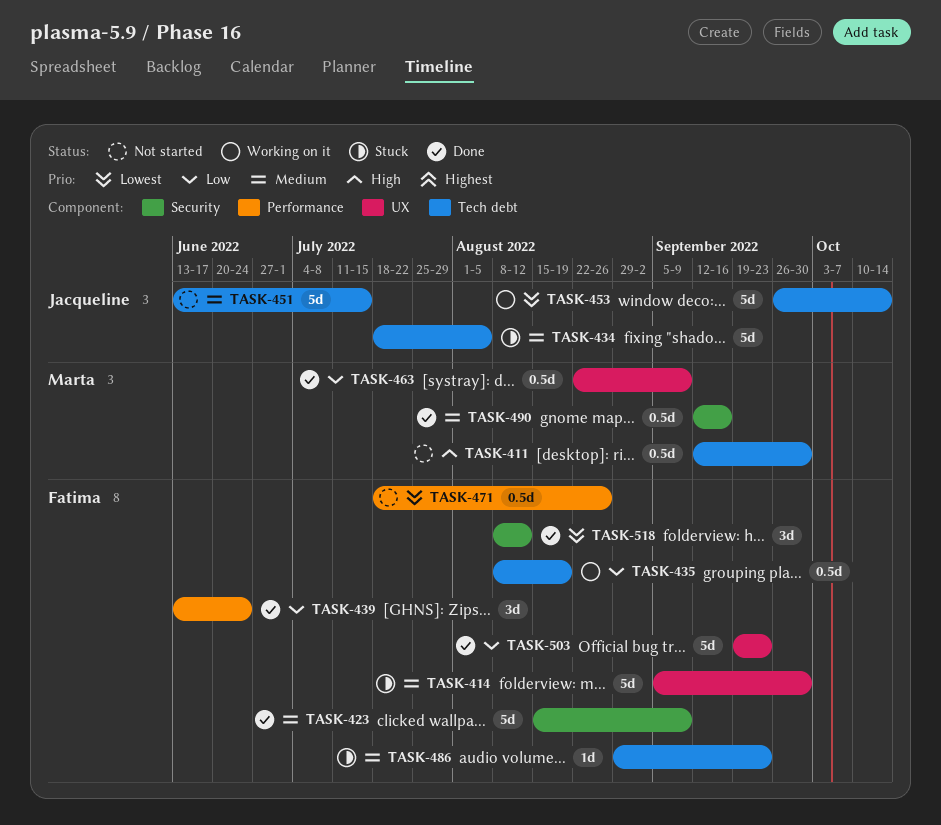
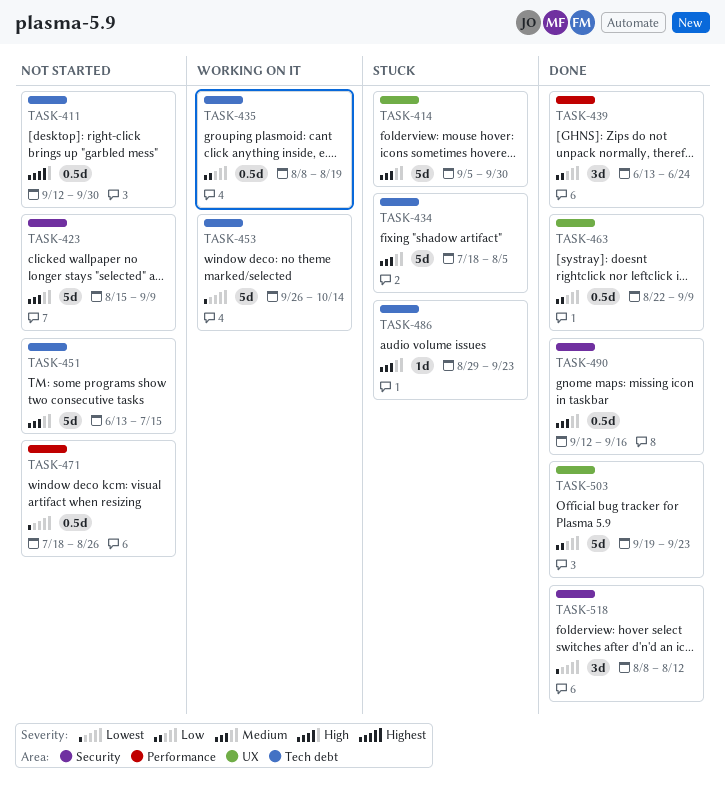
TASK-423, status: Done -> Not started

